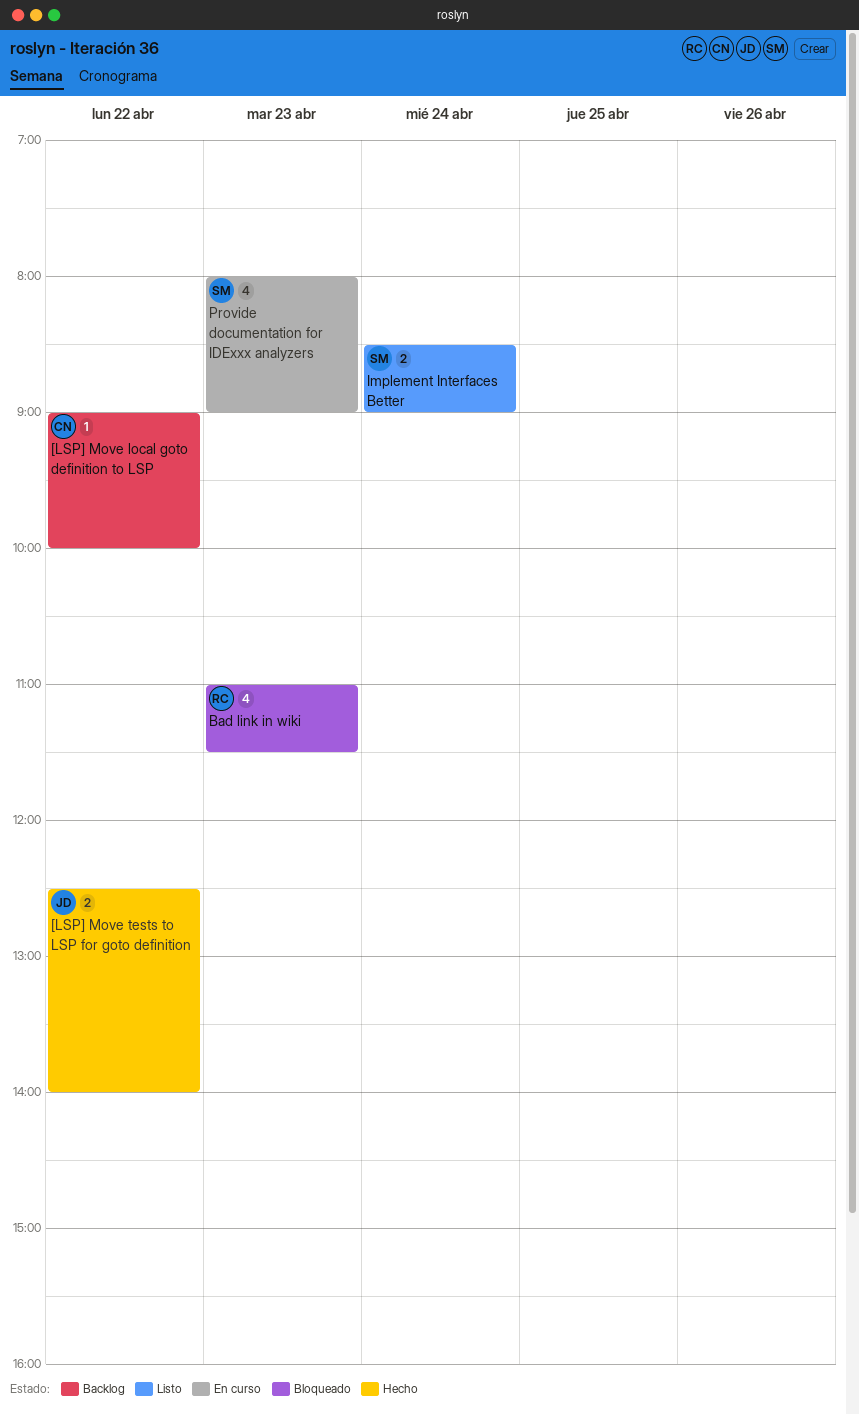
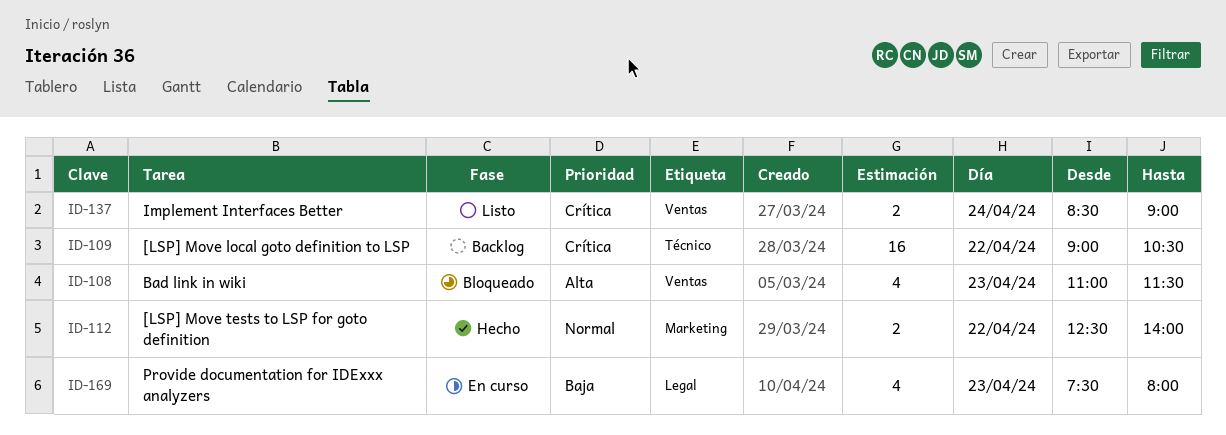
[LSP] Move local goto definition to LSP, estimate: 1 -> 16
[LSP] Move local goto definition to LSP, ends: 10:00 -> 10:30
Provide documentation for IDExxx analyzers, begins: 08:00 -> 07:30
Provide documentation for IDExxx analyzers, ends: 09:00 -> 08:00

